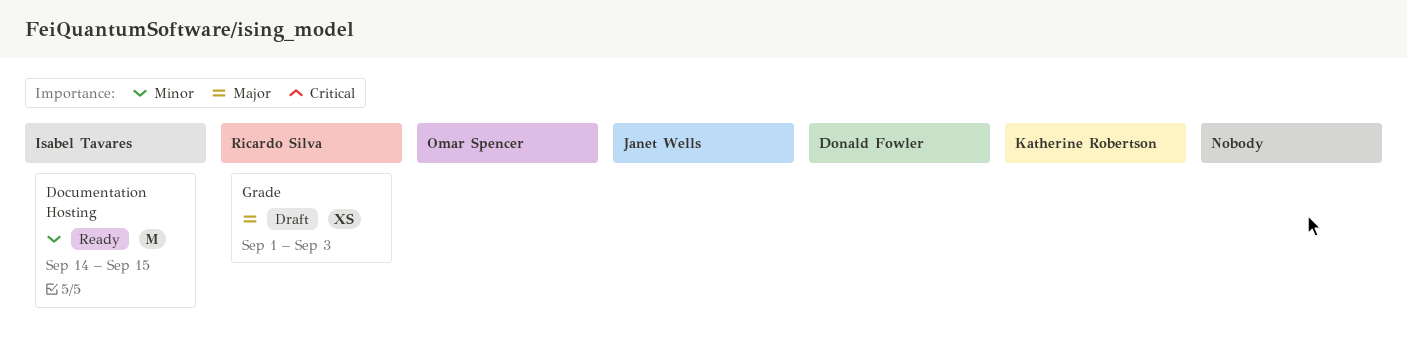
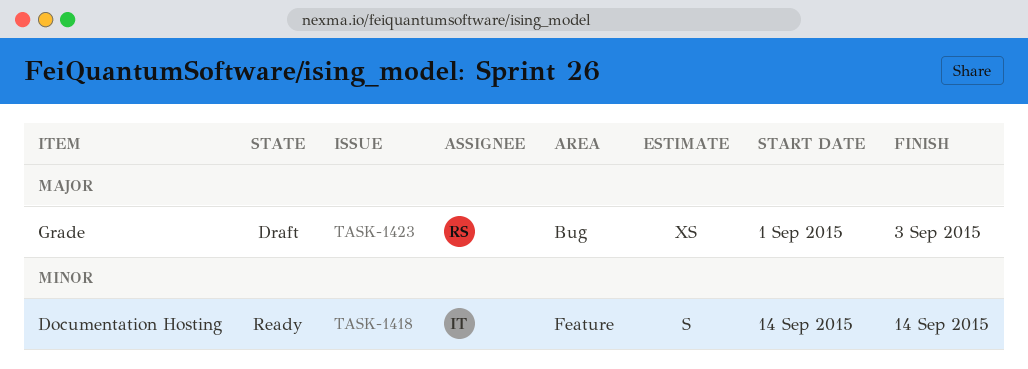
Documentation Hosting, estimate: M -> S
Documentation Hosting, due: Sep 15 -> Sep 14

